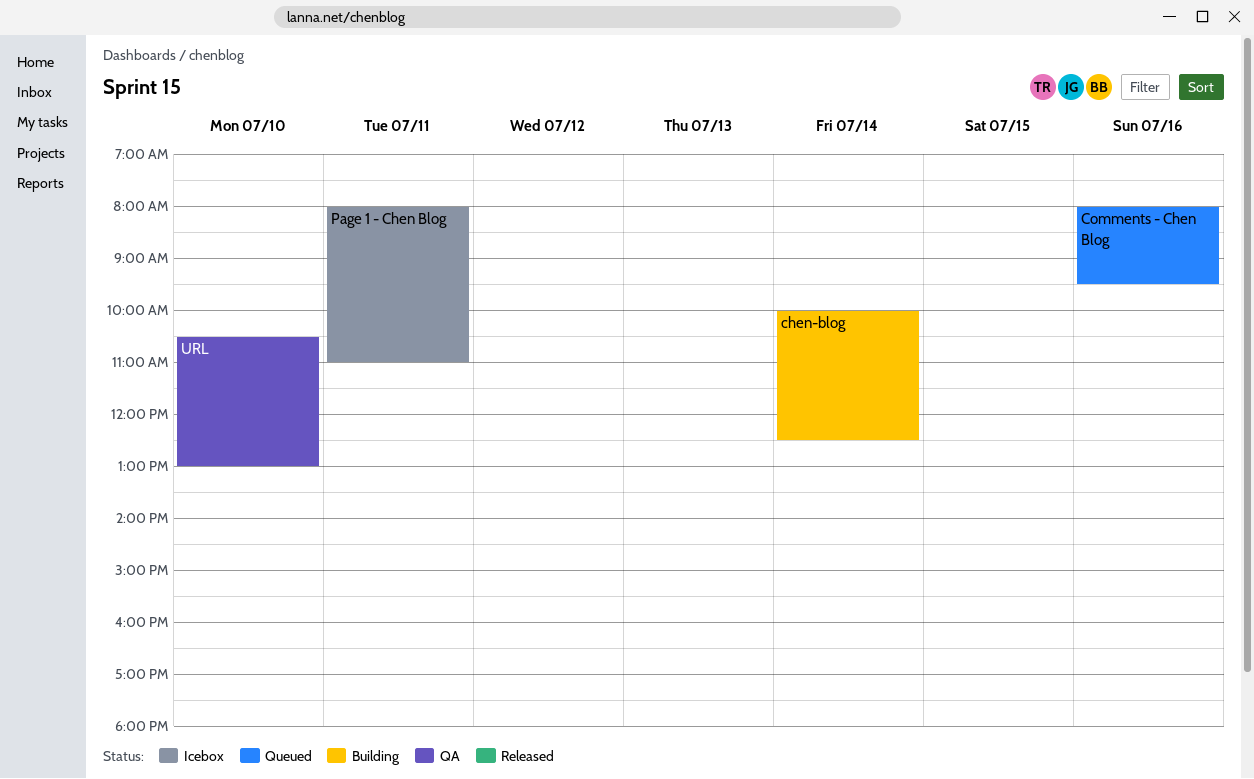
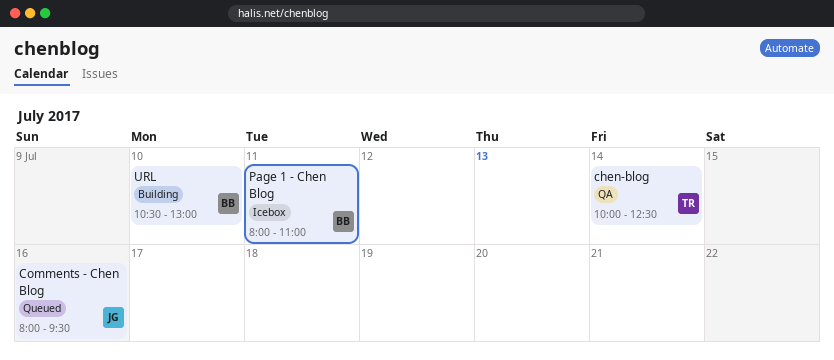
chen-blog, status: Building -> QA
URL, status: QA -> Building

